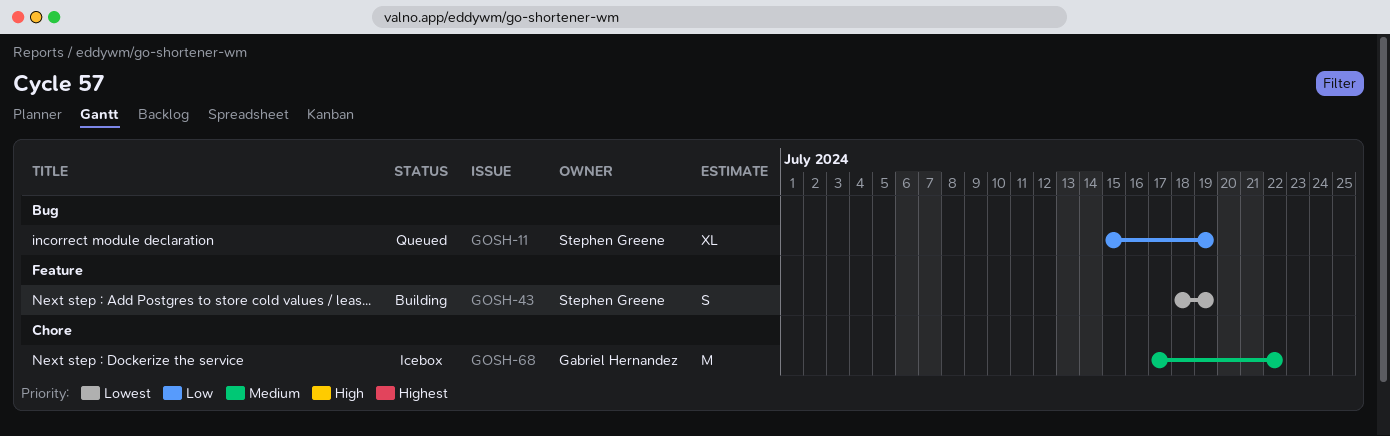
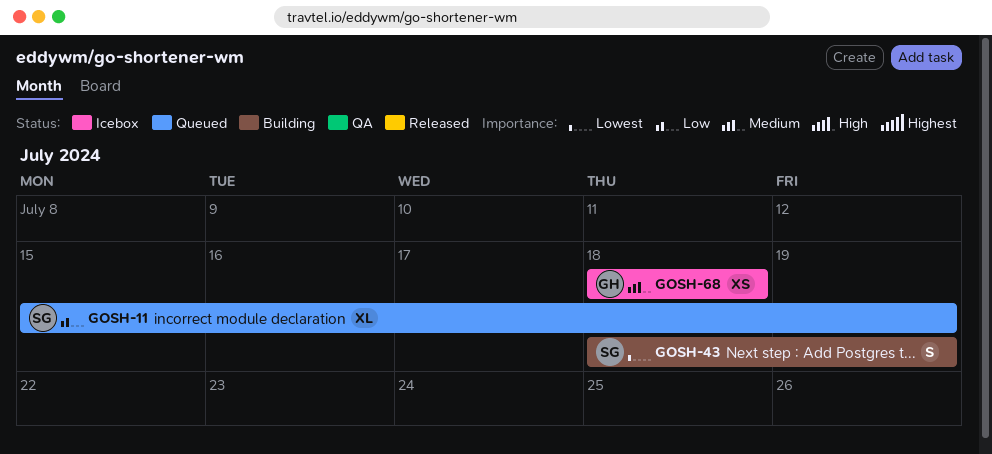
GOSH-68, estimate: M -> XS
GOSH-68, start: Jul 17 -> Jul 18
GOSH-68, due: Jul 22 -> Jul 18

